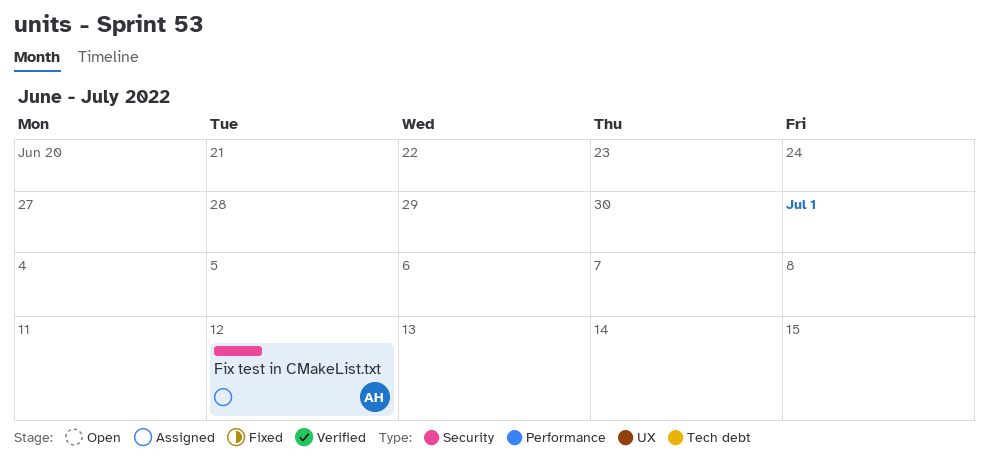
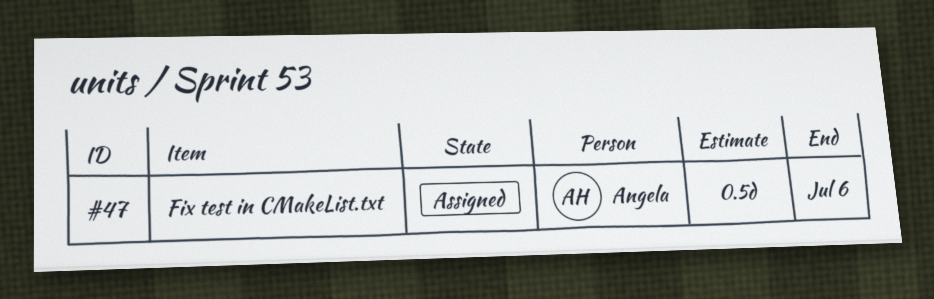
Fix test in CMakeList.txt, due: Jul 12 -> Jul 6

